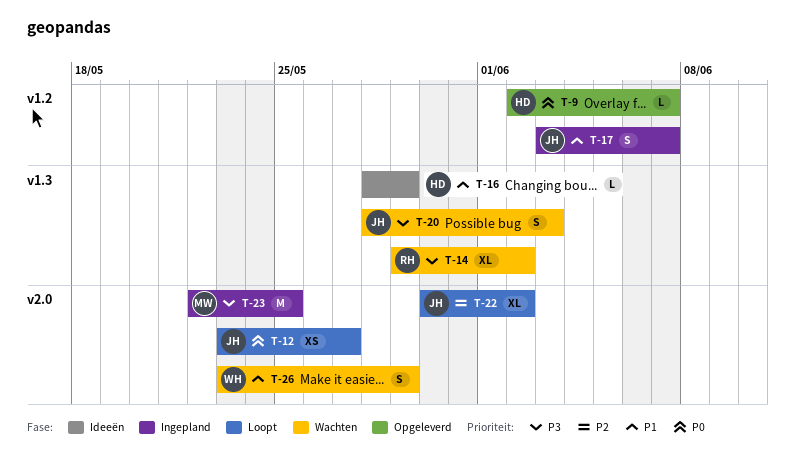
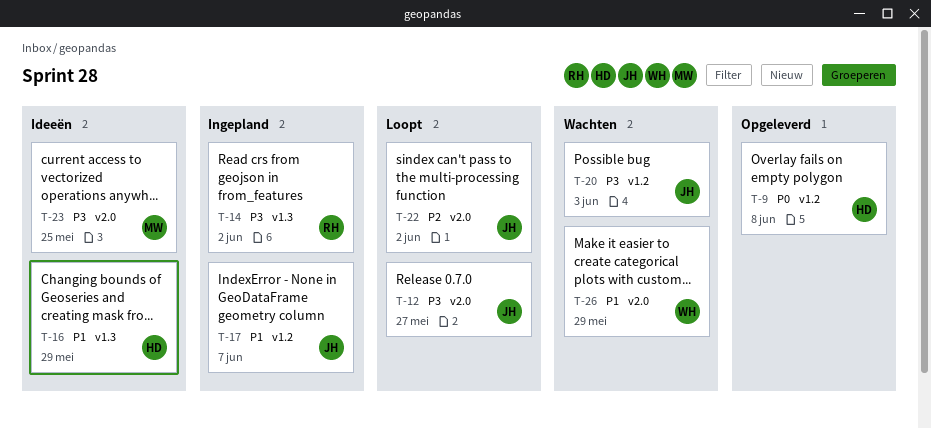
T-9, due: Jun 7 -> Jun 8
T-12, priority: P0 -> P3
T-14, status: Wachten -> Ingepland
T-20, label: v1.3 -> v1.2
T-23, status: Ingepland -> Ideeën

